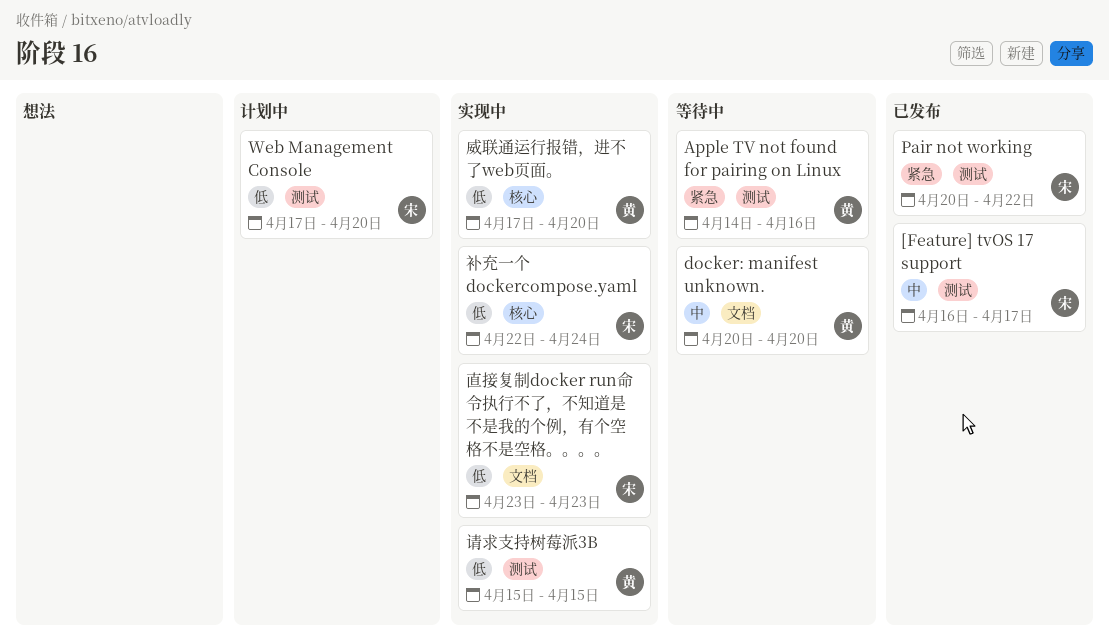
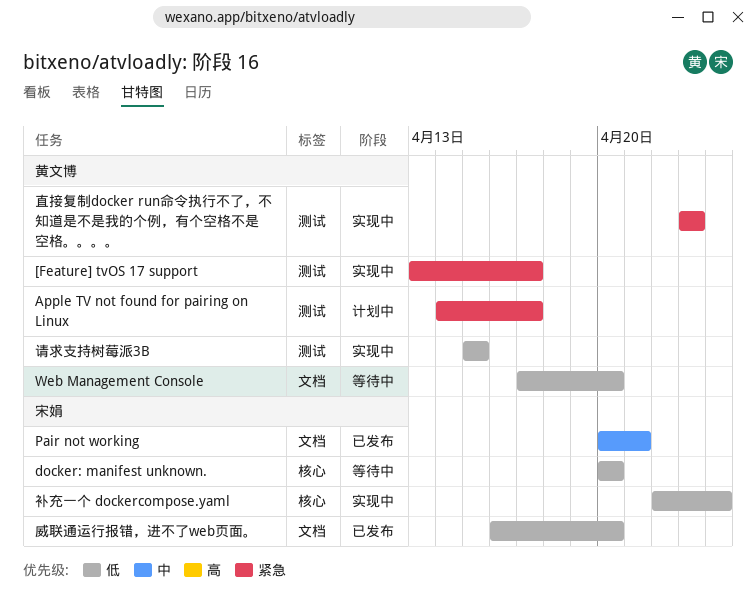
[Feature] tvOS 17 support, status: 已发布 -> 实现中
[Feature] tvOS 17 support, owner: 宋娟 -> 黄文博
[Feature] tvOS 17 support, priority: 中 -> 紧急
[Feature] tvOS 17 support, start: Apr 16 -> Apr 13
Apple TV not found for pairing on Linux, status: 等待中 -> 计划中
Apple TV not found for pairing on Linux, due: Apr 16 -> Apr 17
docker: manifest unknown., owner: 黄文博 -> 宋娟
docker: manifest unknown., priority: 中 -> 低
docker: manifest unknown., label: 文档 -> 核心
Pair not working, priority: 紧急 -> 中
Pair not working, label: 测试 -> 文档
Pair not working, due: Apr 22 -> Apr 21
Web Management Console, status: 计划中 -> 等待中
Web Management Console, owner: 宋娟 -> 黄文博
Web Management Console, label: 测试 -> 文档
威联通运行报错，进不了web页面。, status: 实现中 -> 已发布
威联通运行报错，进不了web页面。, owner: 黄文博 -> 宋娟
威联通运行报错，进不了web页面。, label: 核心 -> 文档
威联通运行报错，进不了web页面。, start: Apr 17 -> Apr 16
直接复制docker run命令执行不了，不知道是不是我的个例，有个空格不是空格。。。。, owner: 宋娟 -> 黄文博
直接复制docker run命令执行不了，不知道是不是我的个例，有个空格不是空格。。。。, priority: 低 -> 紧急
直接复制docker run命令执行不了，不知道是不是我的个例，有个空格不是空格。。。。, label: 文档 -> 测试

